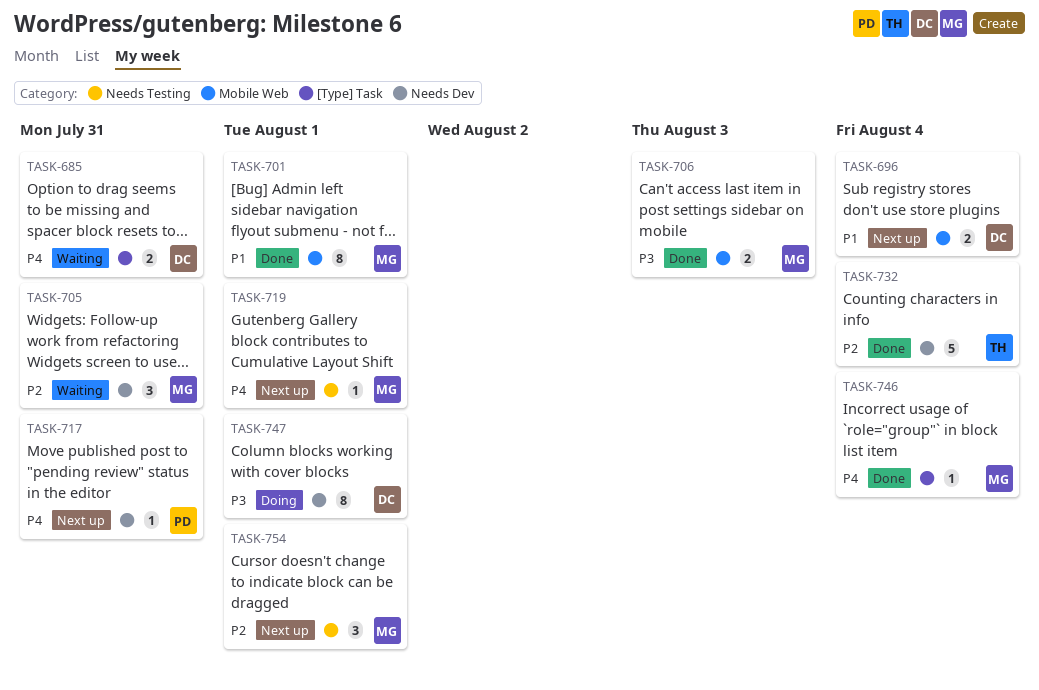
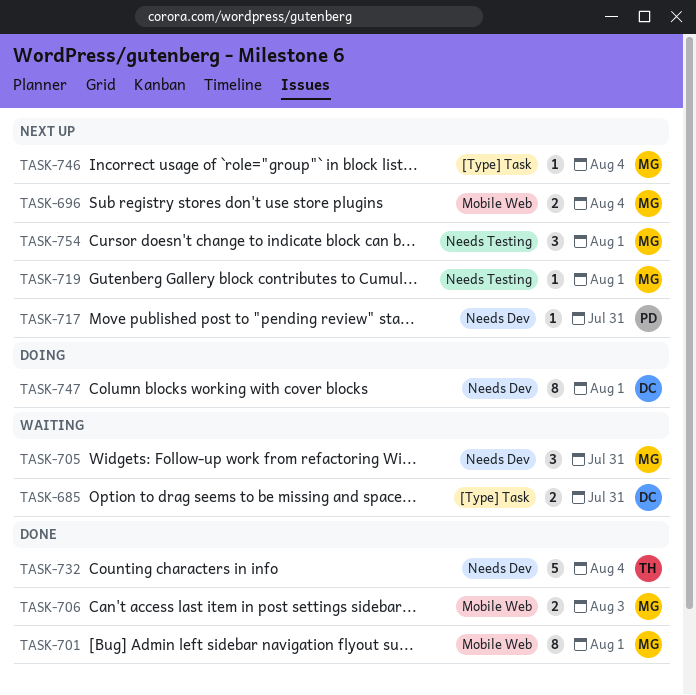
TASK-696, owner: DC -> MG
TASK-746, status: Done -> Next up

